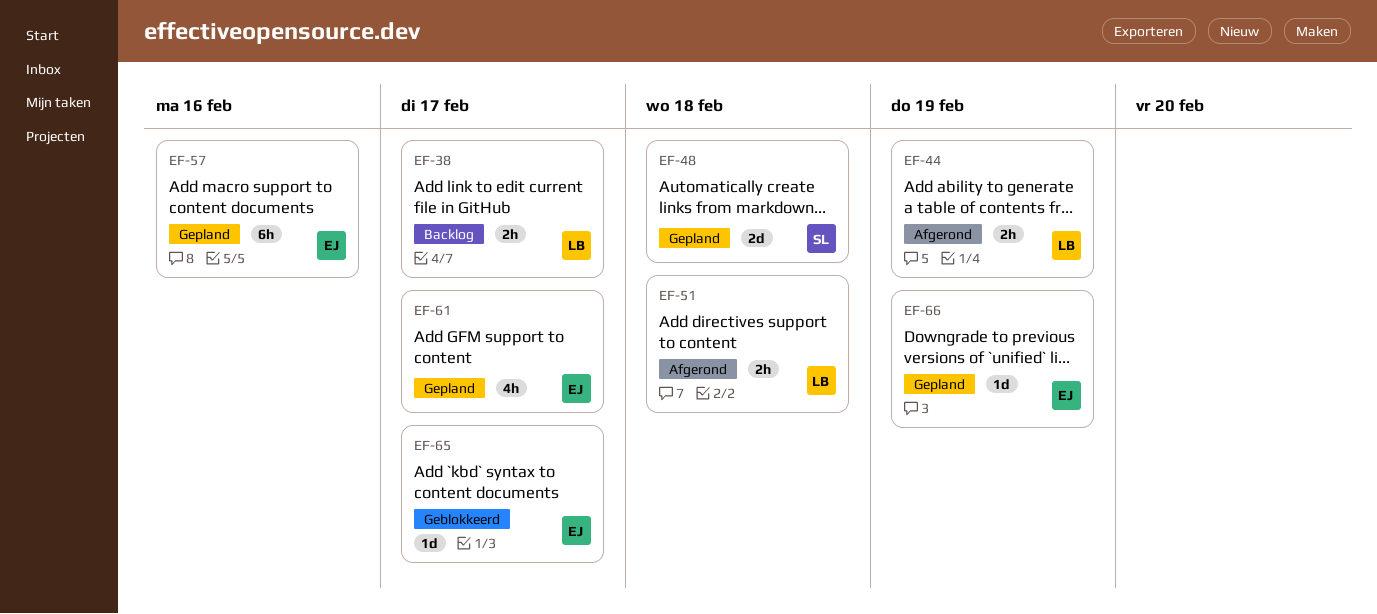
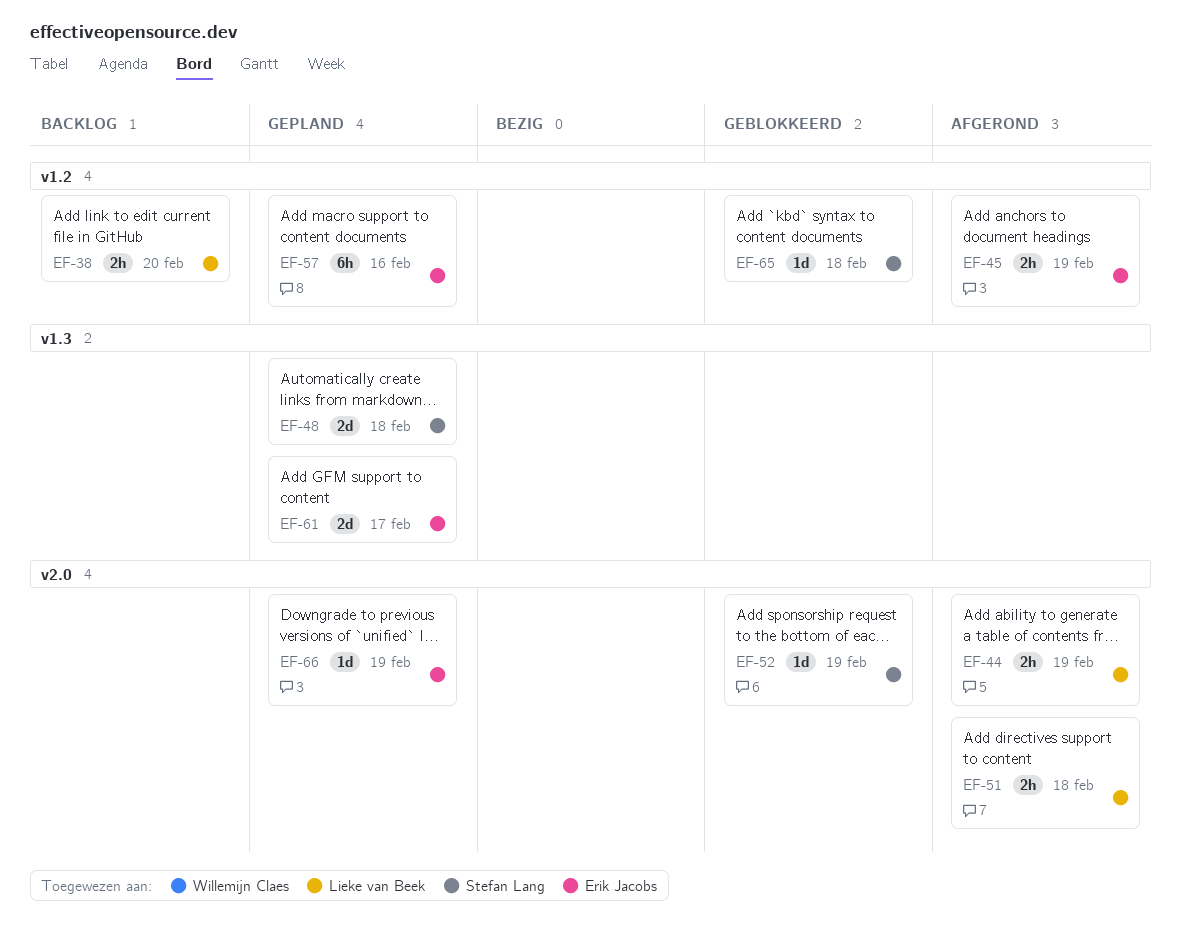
EF-38, due: Feb 17 -> Feb 20
EF-45: none -> present
EF-52: none -> present
EF-61, estimate: 4h -> 2d
EF-65, owner: Erik Jacobs -> Stefan Lang
EF-65, due: Feb 17 -> Feb 18

